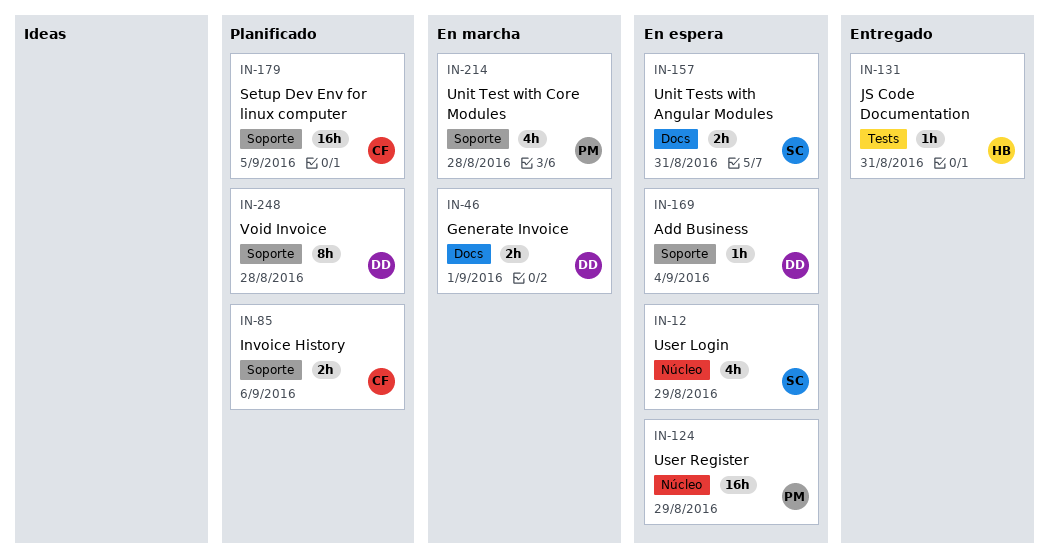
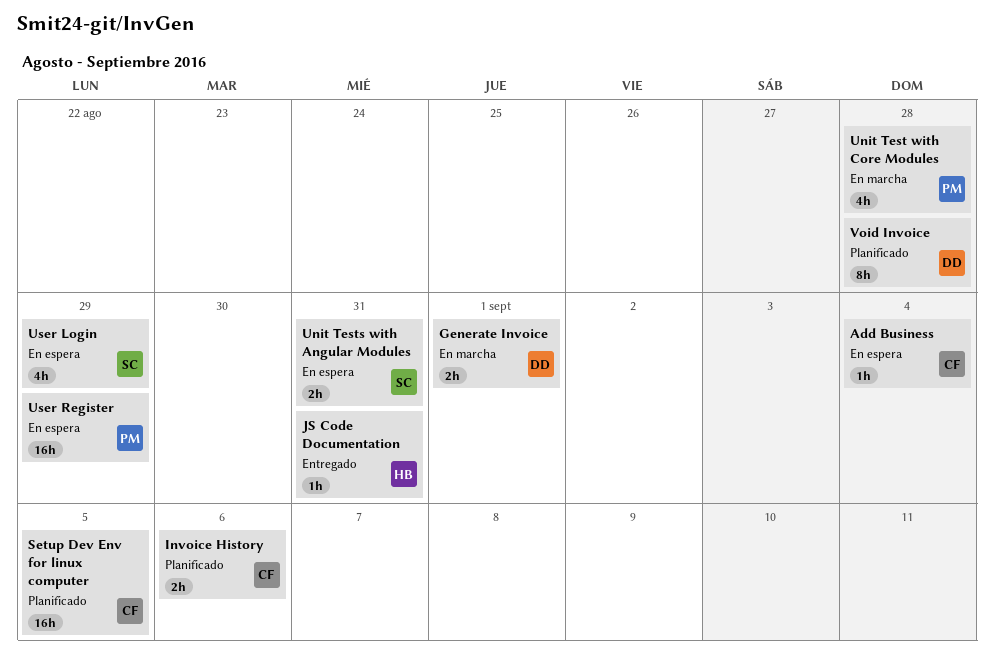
Add Business, owner: DD -> CF

